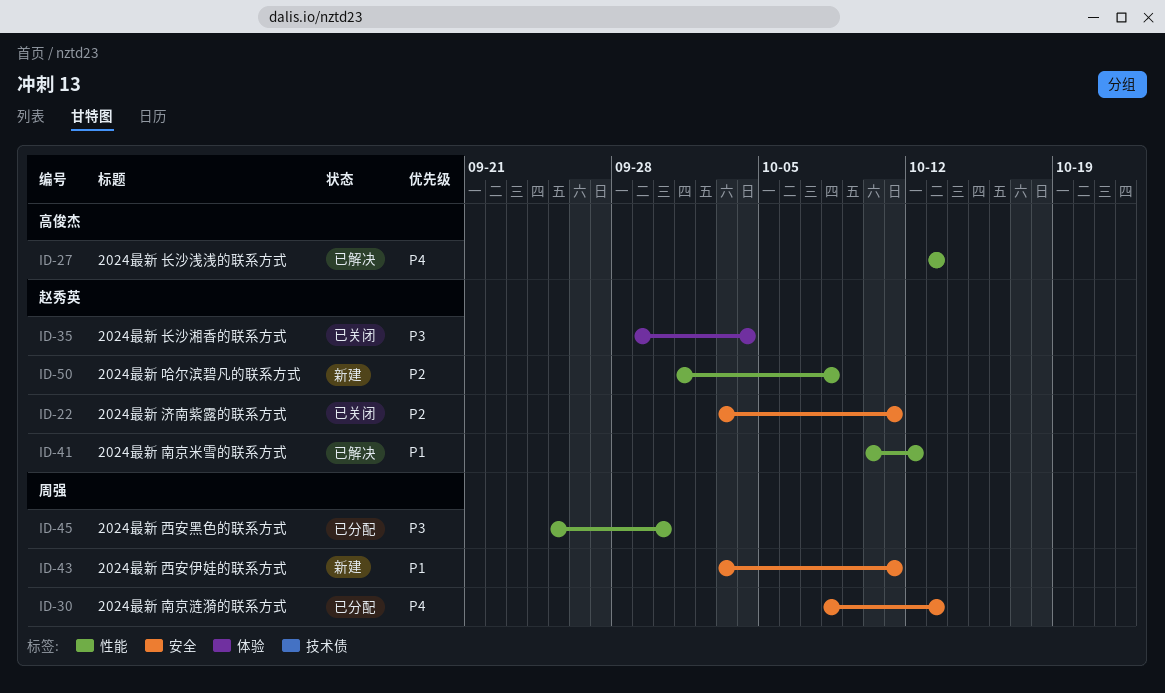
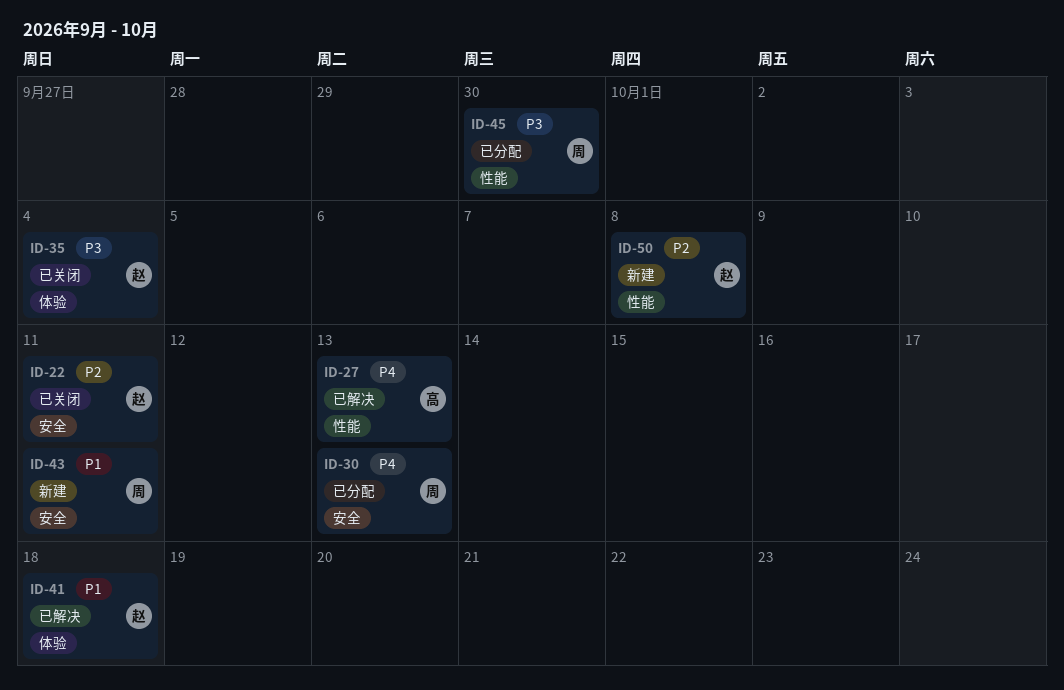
ID-41, label: 性能 -> 体验
ID-41, due: Oct 12 -> Oct 18

